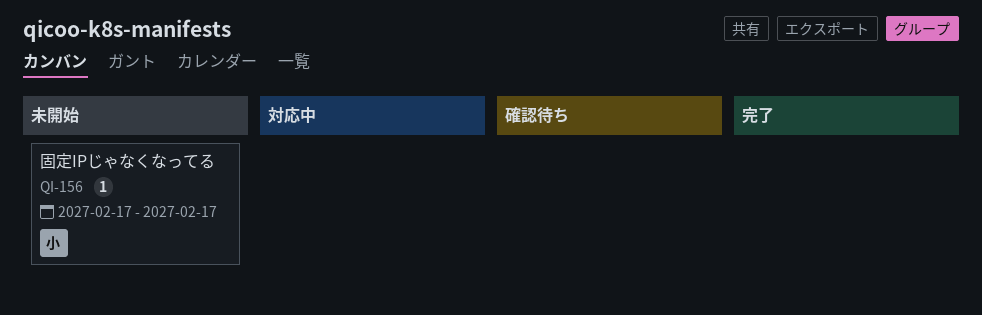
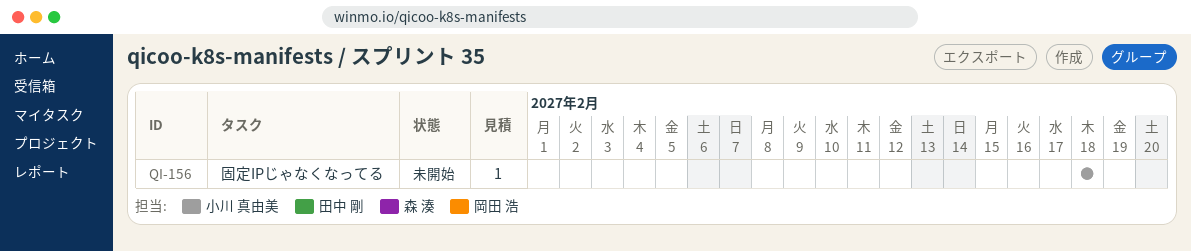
QI-156, start: Feb 17 -> Feb 18
QI-156, due: Feb 17 -> Feb 18

